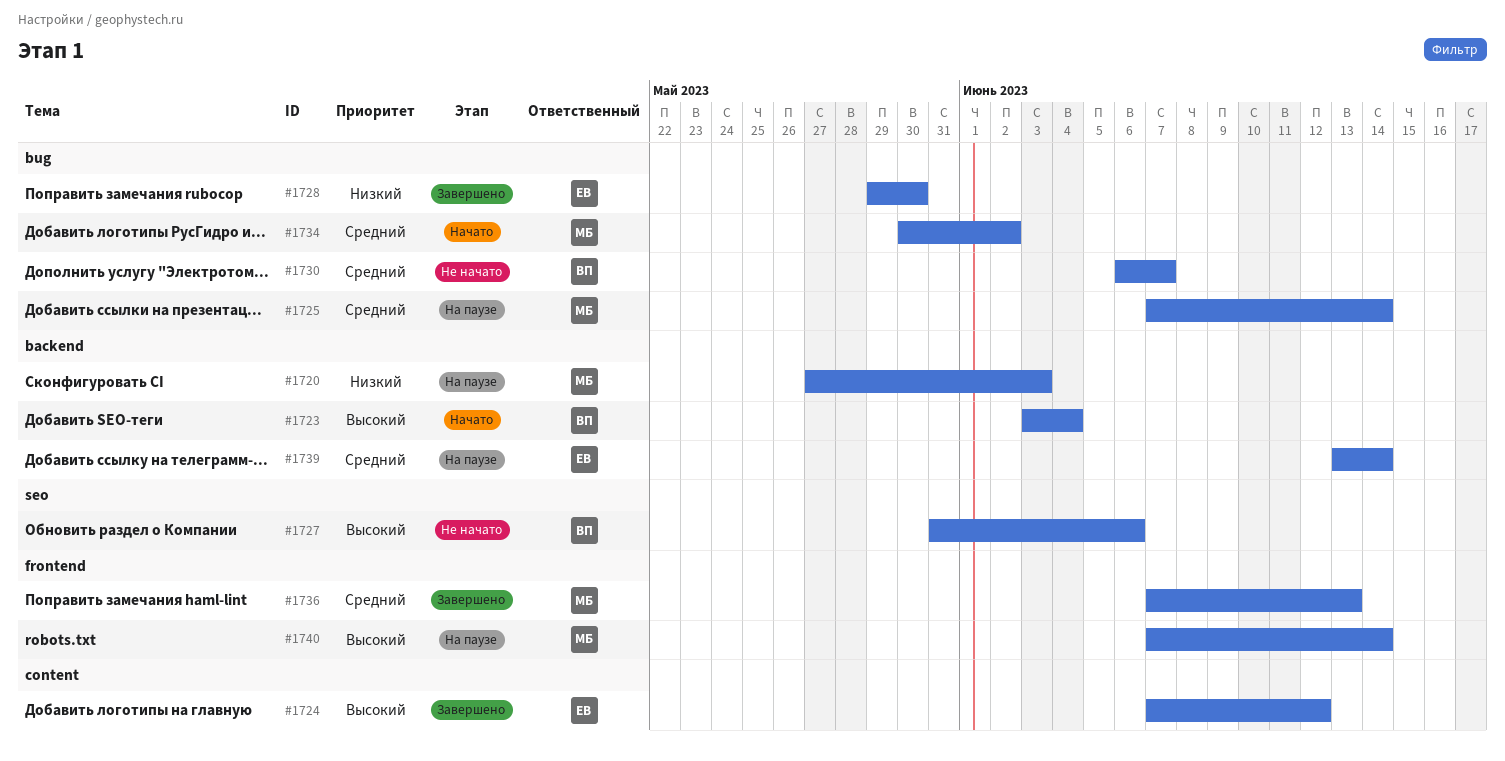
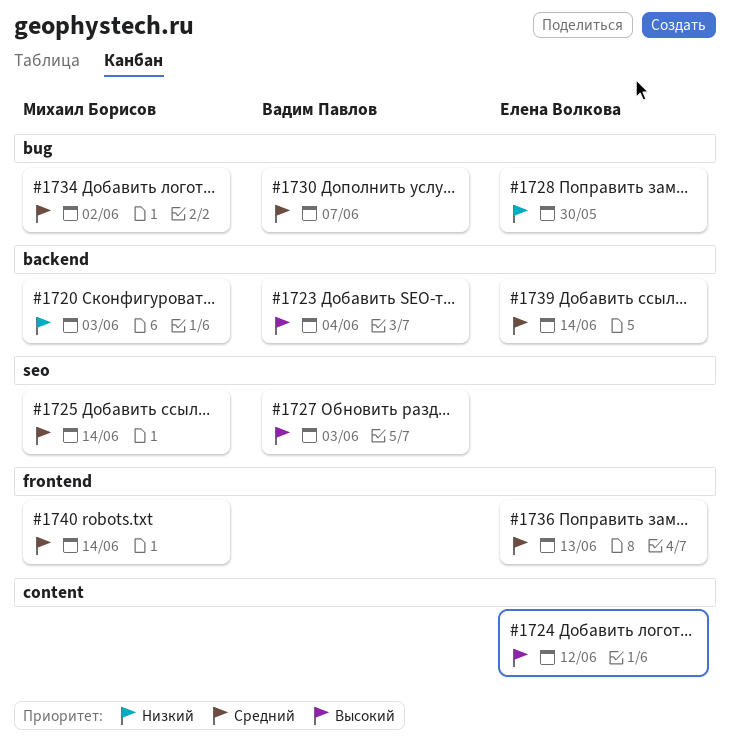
#1725, label: bug -> seo
#1727, due: Jun 6 -> Jun 3
#1736, owner: Михаил Борисов -> Елена Волкова
#1740, priority: Высокий -> Средний

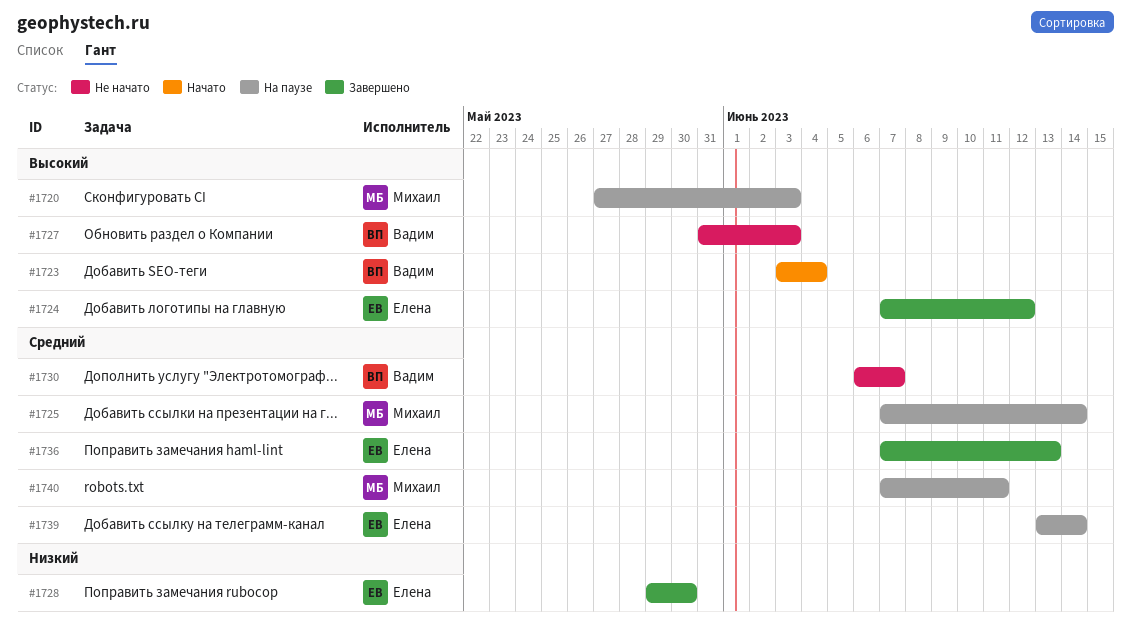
#1720, priority: Низкий -> Высокий
#1734: present -> none
#1740, due: Jun 14 -> Jun 11

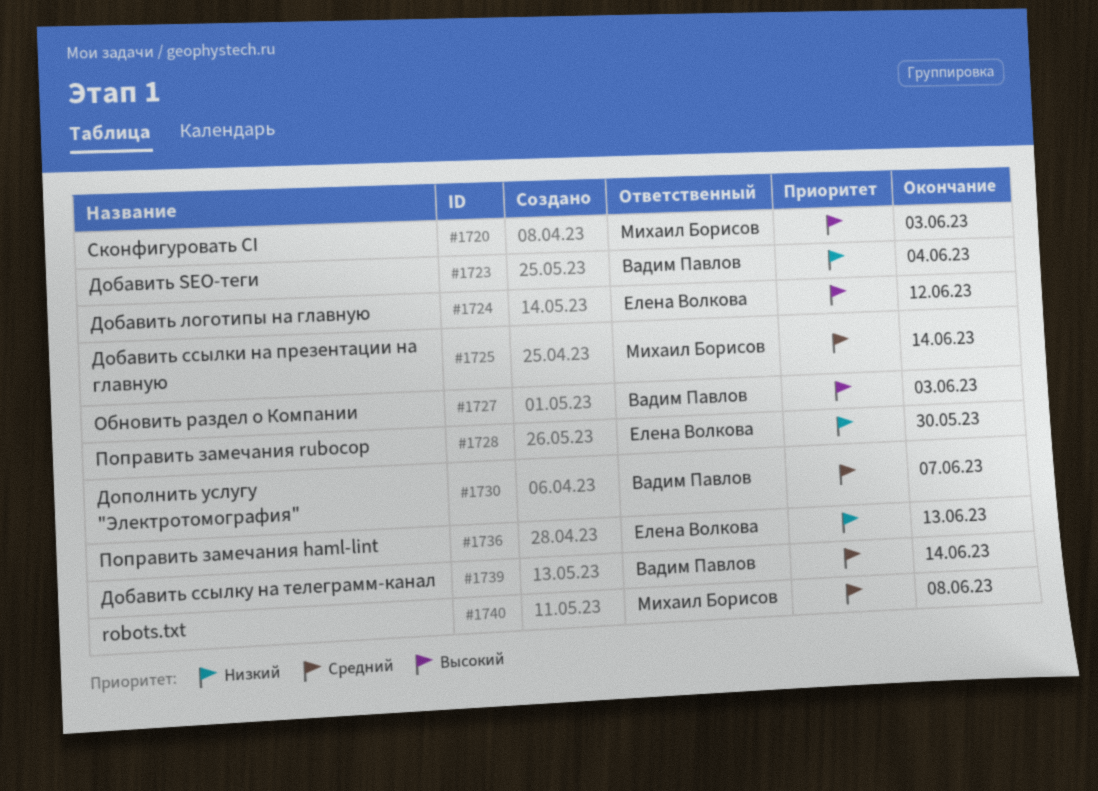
#1723, priority: Высокий -> Низкий
#1736, priority: Средний -> Низкий
#1739, owner: Елена Волкова -> Вадим Павлов
#1740, due: Jun 11 -> Jun 8

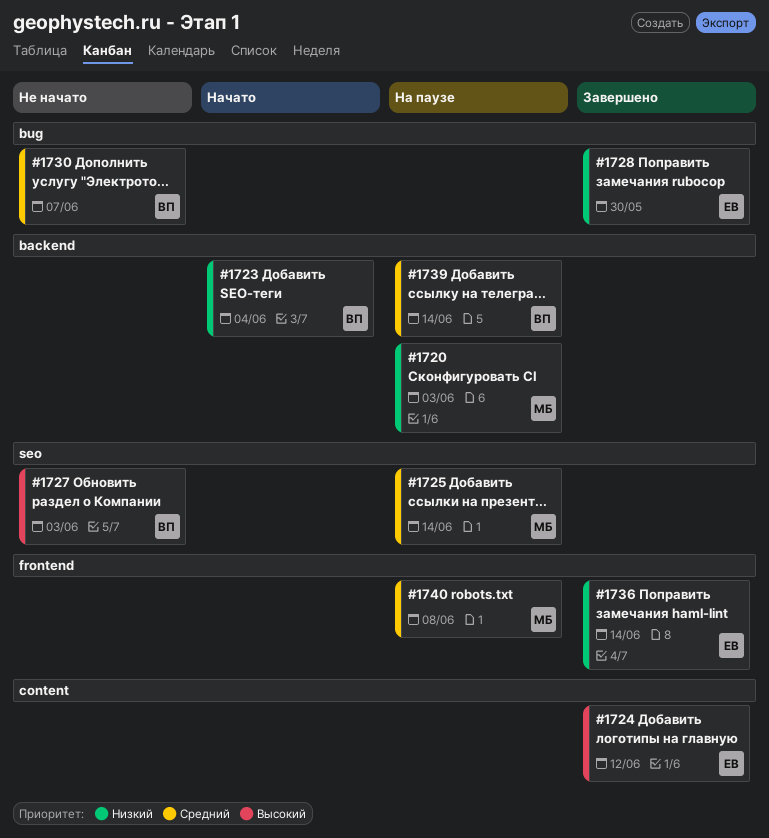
#1720, priority: Высокий -> Низкий
#1736, due: Jun 13 -> Jun 14

